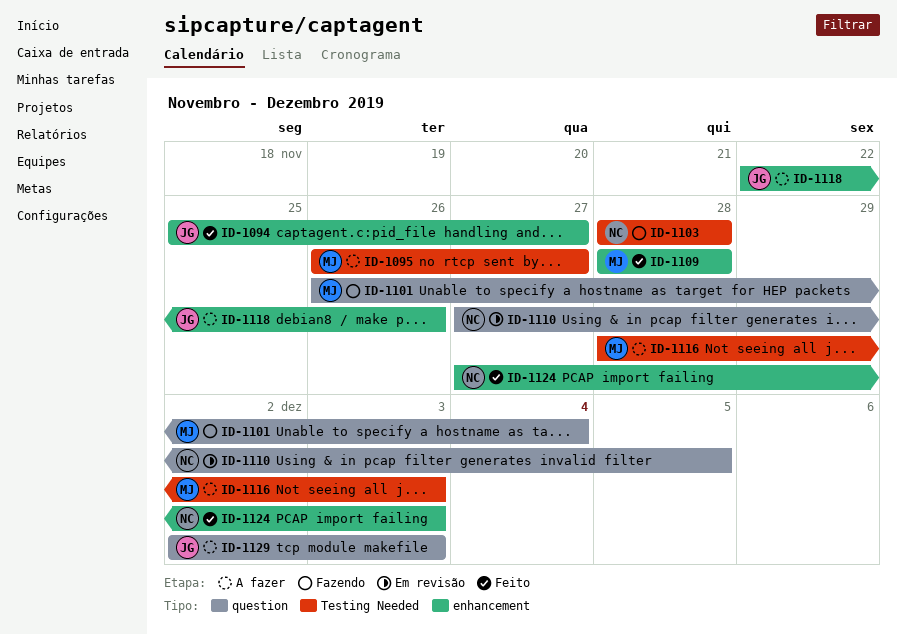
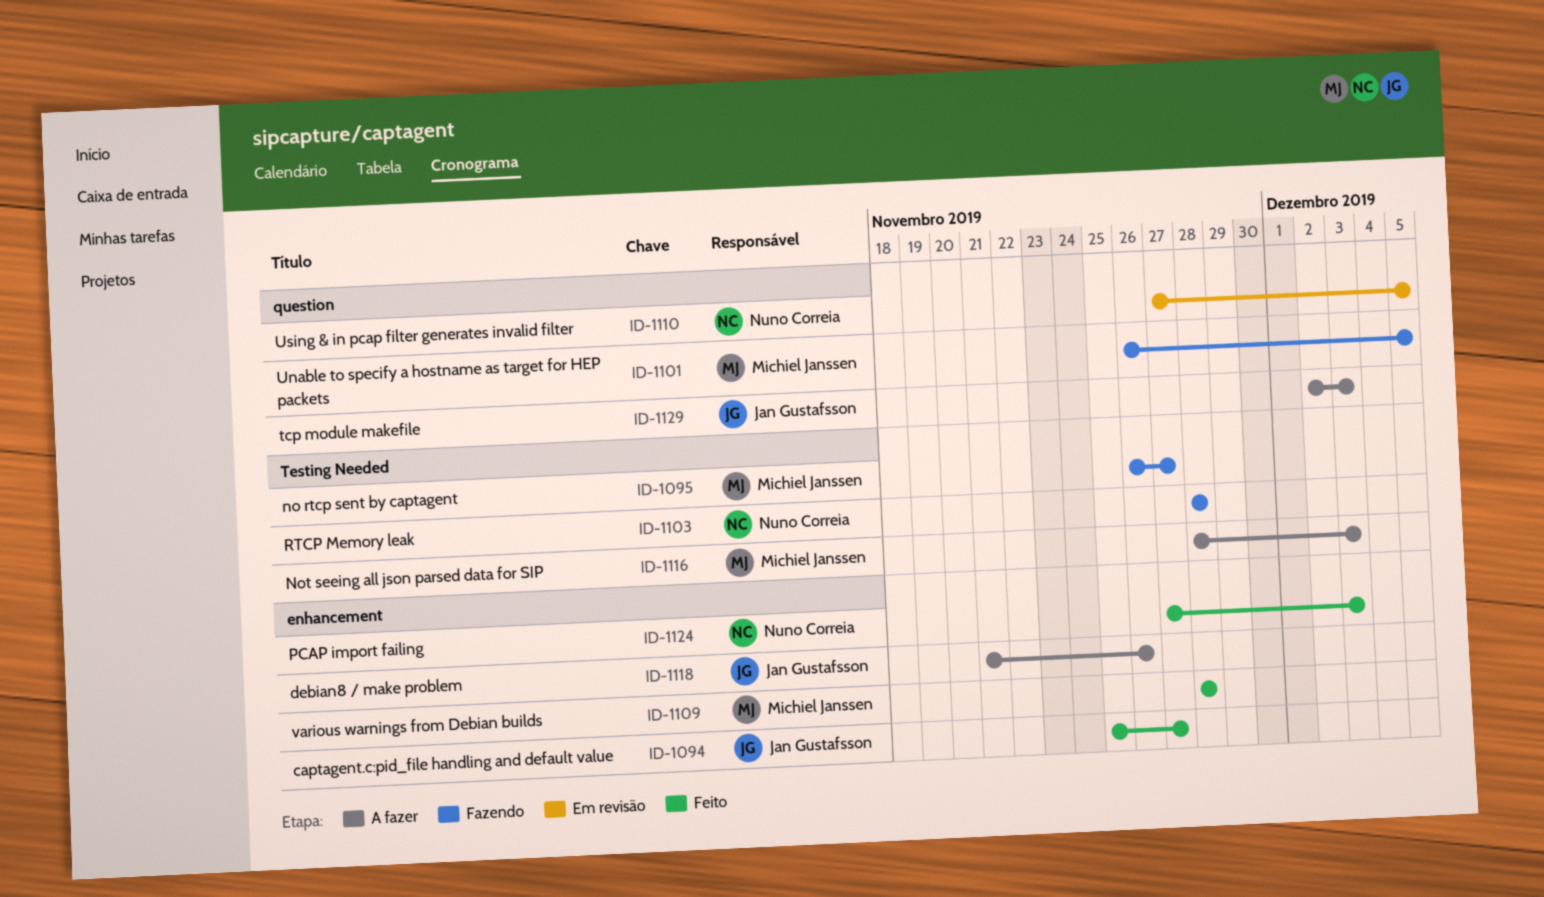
ID-1095, status: A fazer -> Fazendo
ID-1101, due: Dec 4 -> Dec 5
ID-1118, start: Nov 22 -> Nov 21

